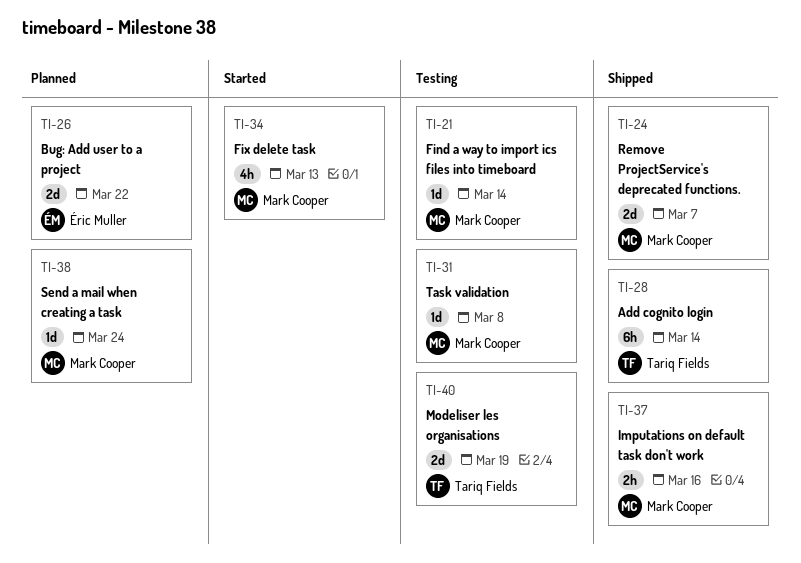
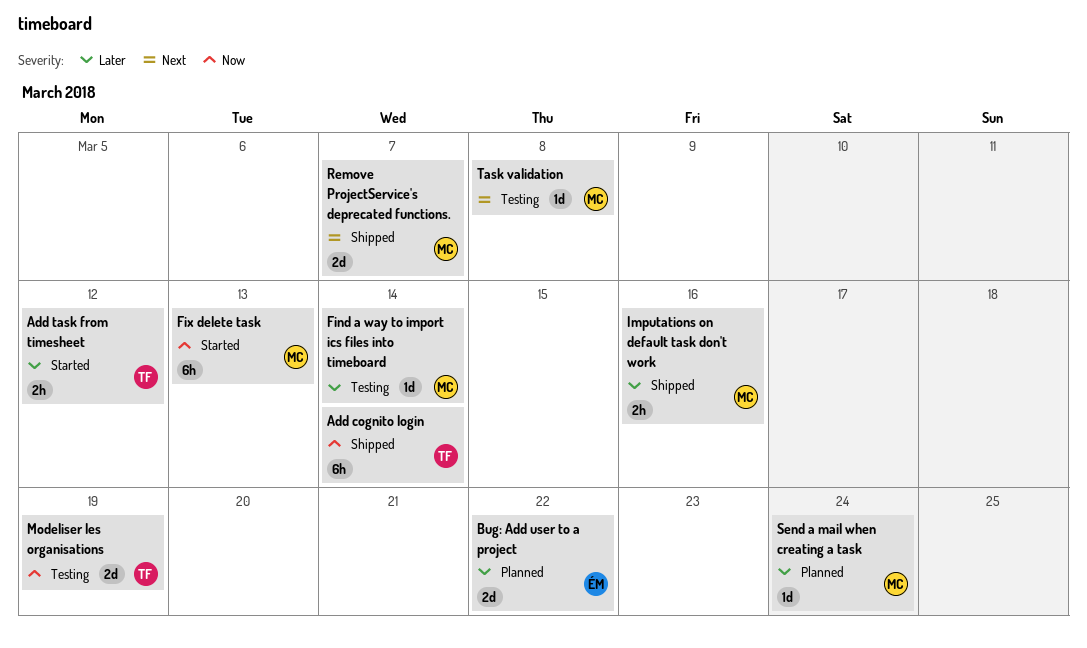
Add task from timesheet: none -> present
Fix delete task, estimate: 4h -> 6h

